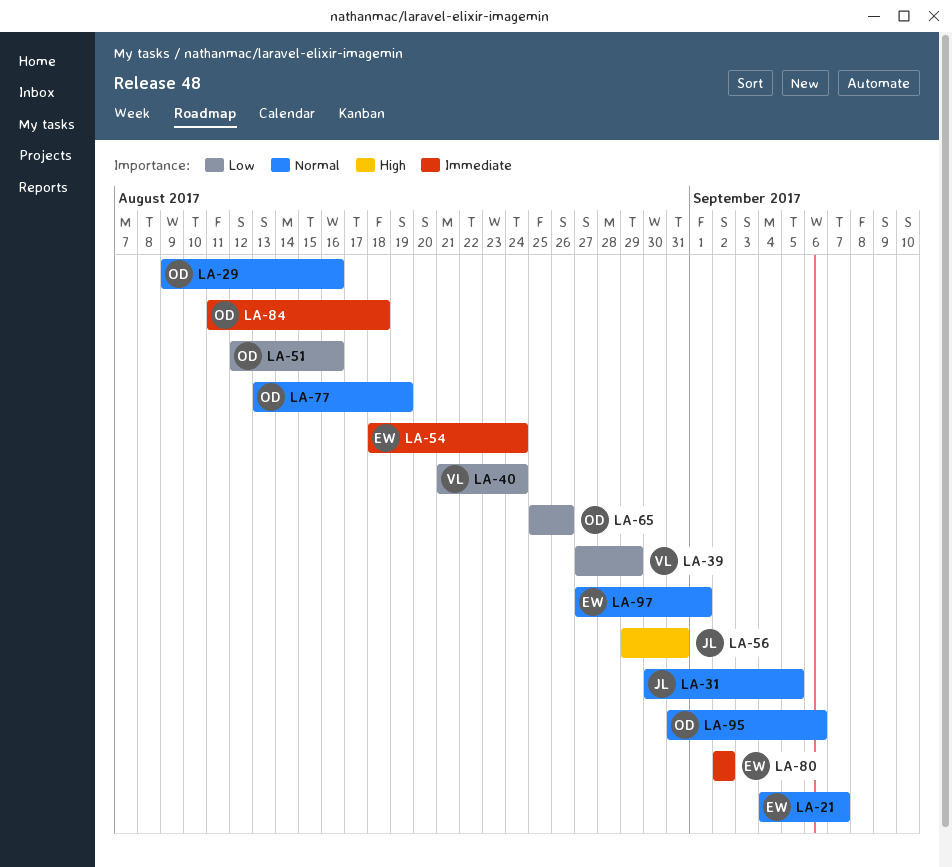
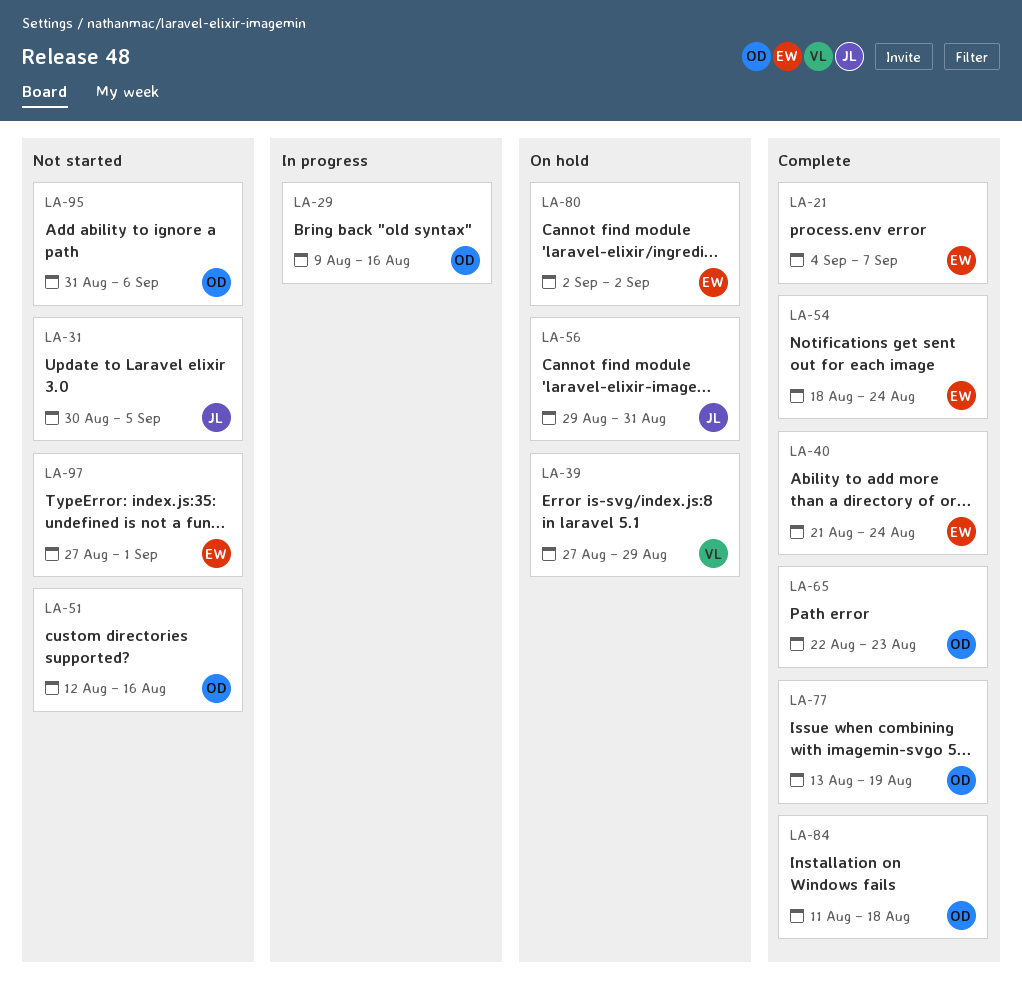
LA-40, owner: VL -> EW
LA-65, start: Aug 25 -> Aug 22
LA-65, due: Aug 26 -> Aug 23

